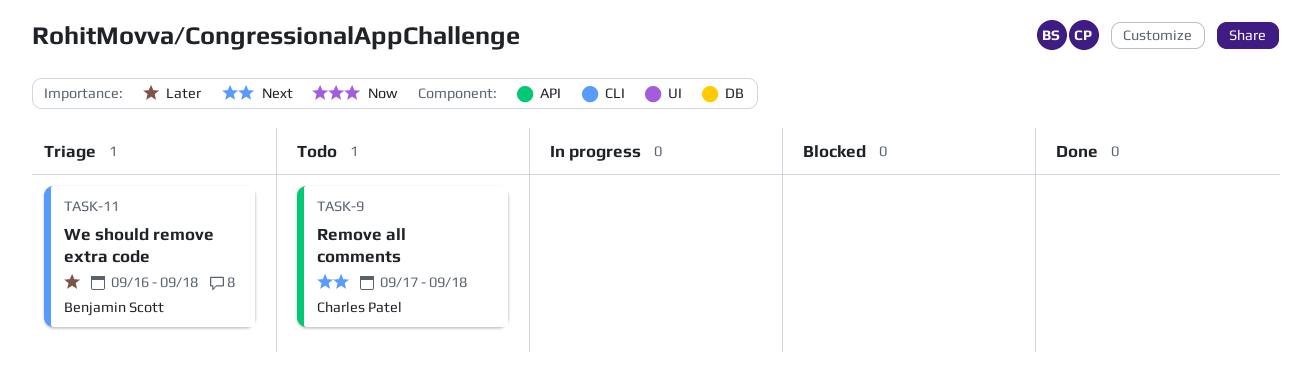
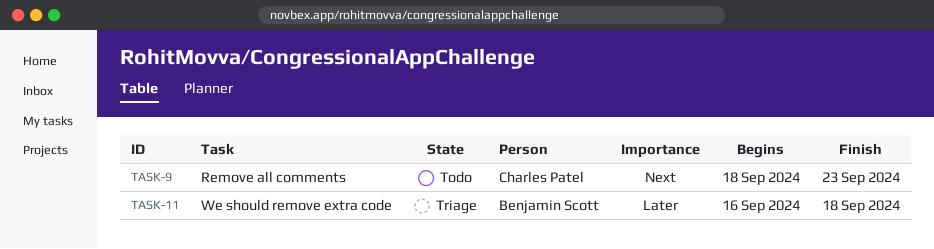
TASK-9, start: Sep 17 -> Sep 18
TASK-9, due: Sep 18 -> Sep 23

